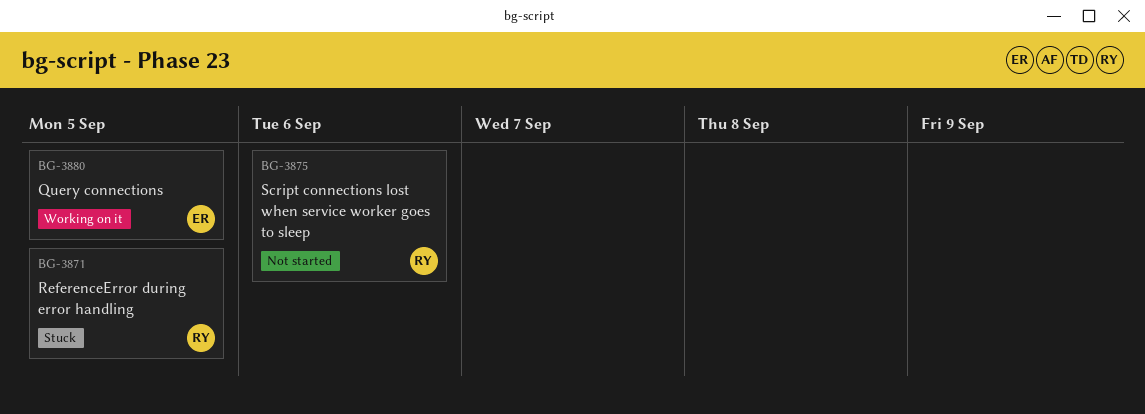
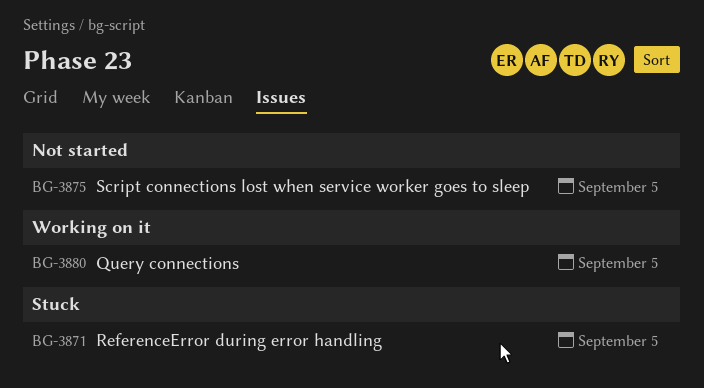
BG-3875, due: Sep 6 -> Sep 5

